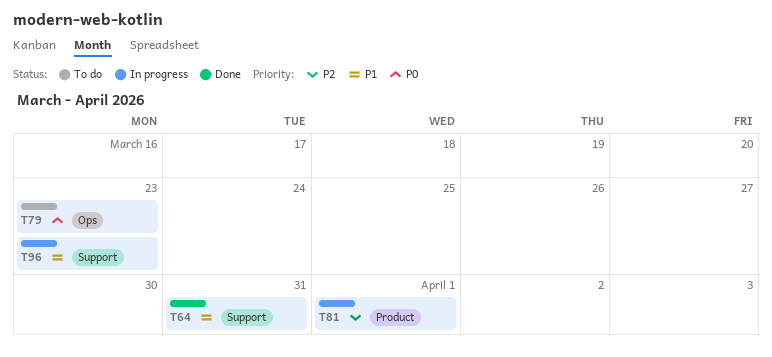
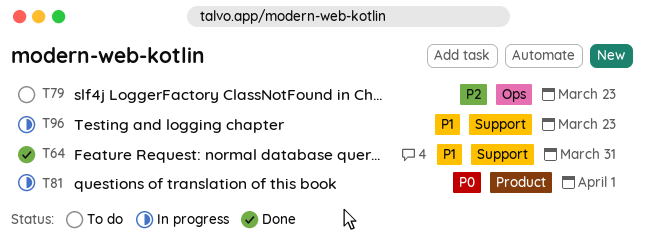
T79, priority: P0 -> P2
T81, priority: P2 -> P0

